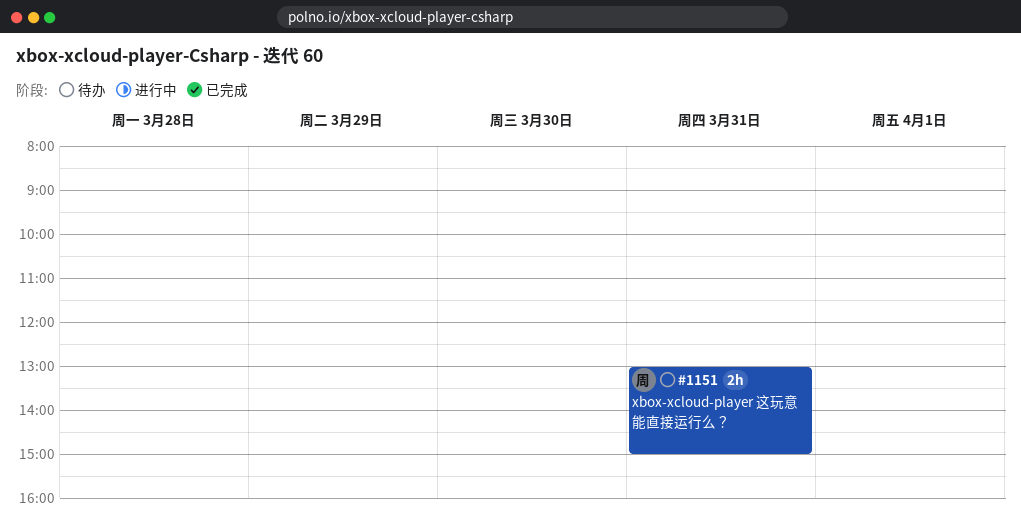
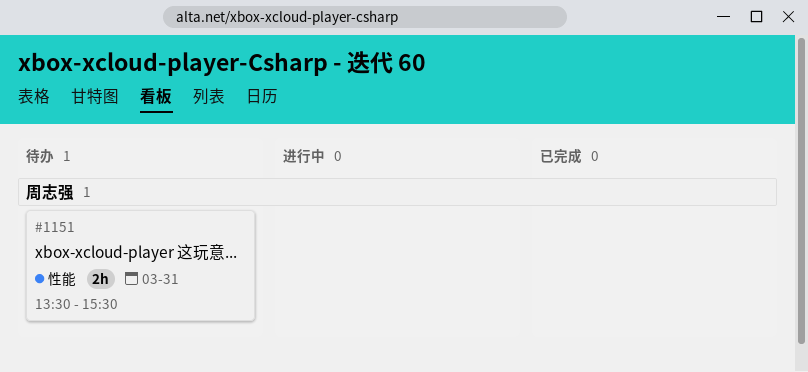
#1151, begins: 13:00 -> 13:30
#1151, ends: 15:00 -> 15:30

